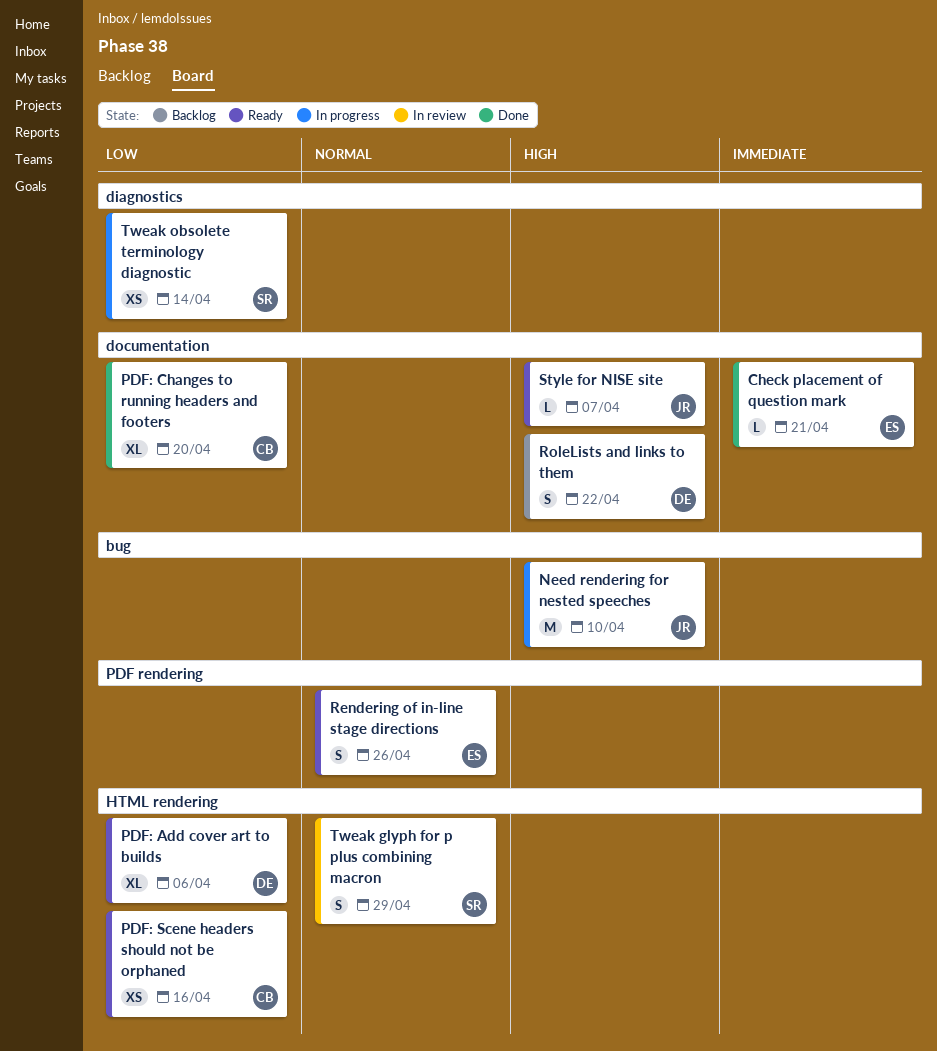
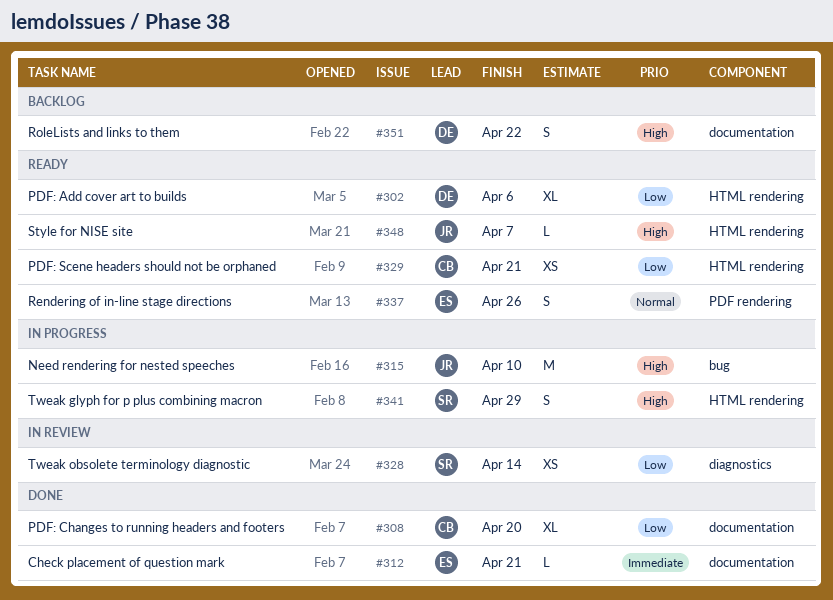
PDF: Scene headers should not be orphaned, due: Apr 16 -> Apr 21
Style for NISE site, label: documentation -> HTML rendering
Tweak glyph for p plus combining macron, status: In review -> In progress
Tweak glyph for p plus combining macron, priority: Normal -> High
Tweak obsolete terminology diagnostic, status: In progress -> In review

